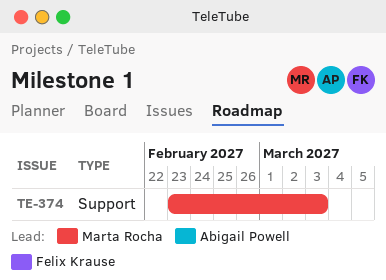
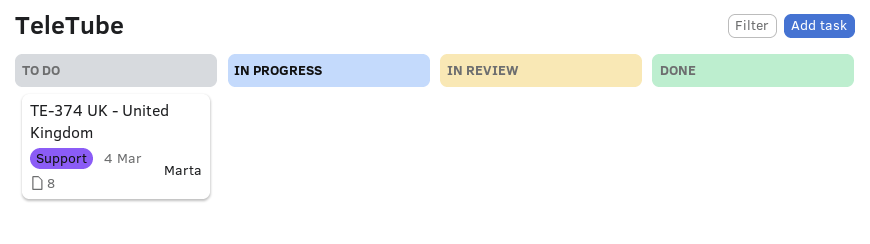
TE-374, due: Mar 3 -> Mar 4

